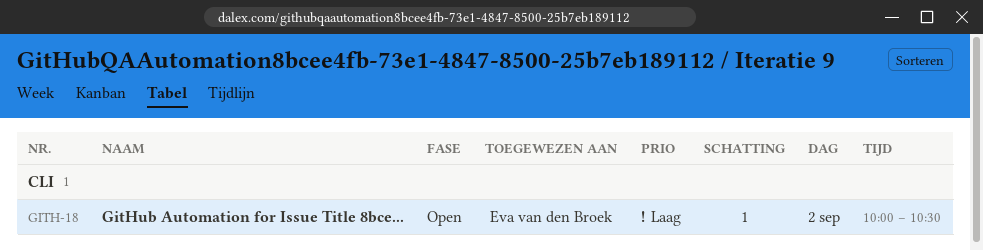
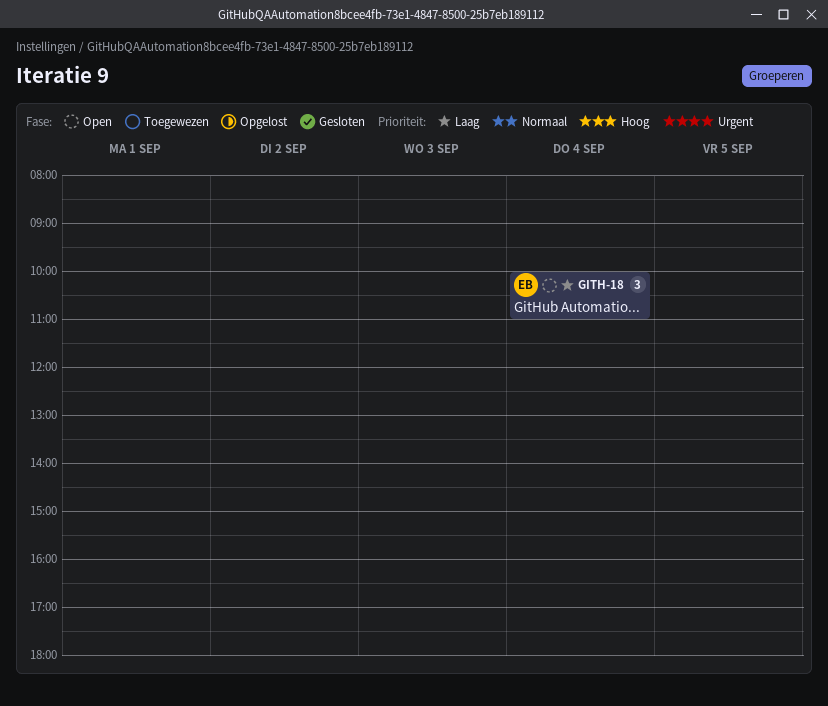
GITH-18, estimate: 1 -> 3
GITH-18, day: Sep 2 -> Sep 4
GITH-18, ends: 10:30 -> 11:00

